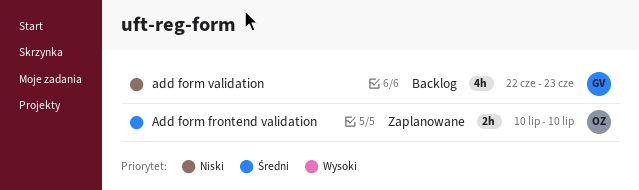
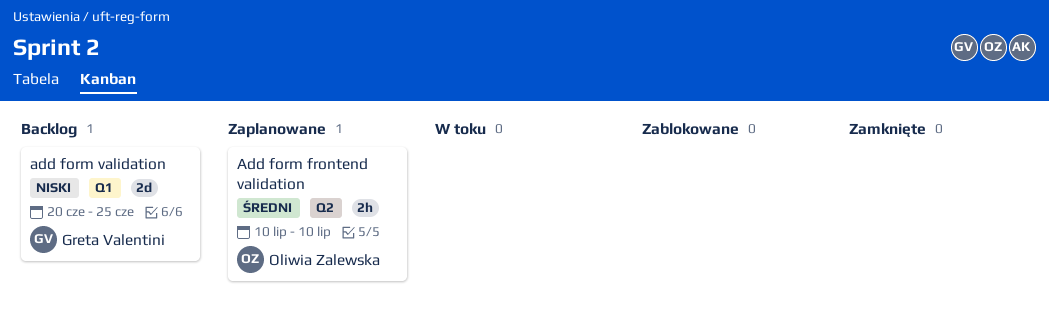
add form validation, estimate: 4h -> 2d
add form validation, start: Jun 22 -> Jun 20
add form validation, due: Jun 23 -> Jun 25

